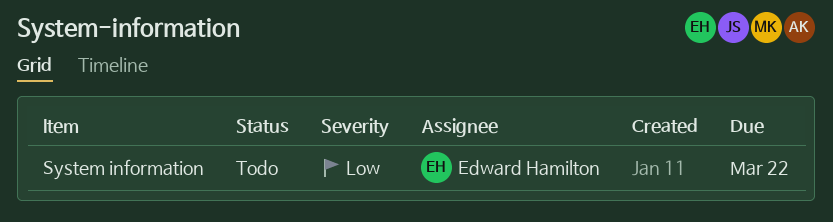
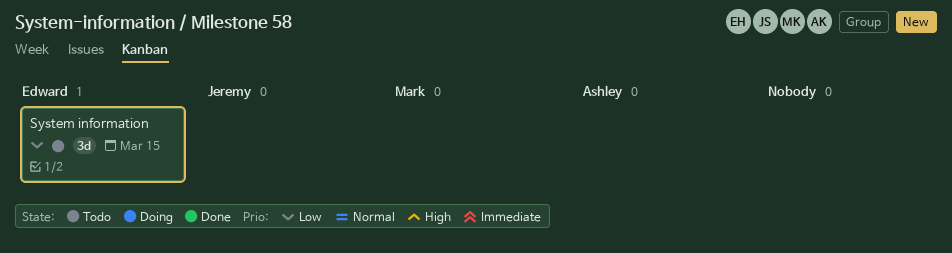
System information, due: Mar 22 -> Mar 15

